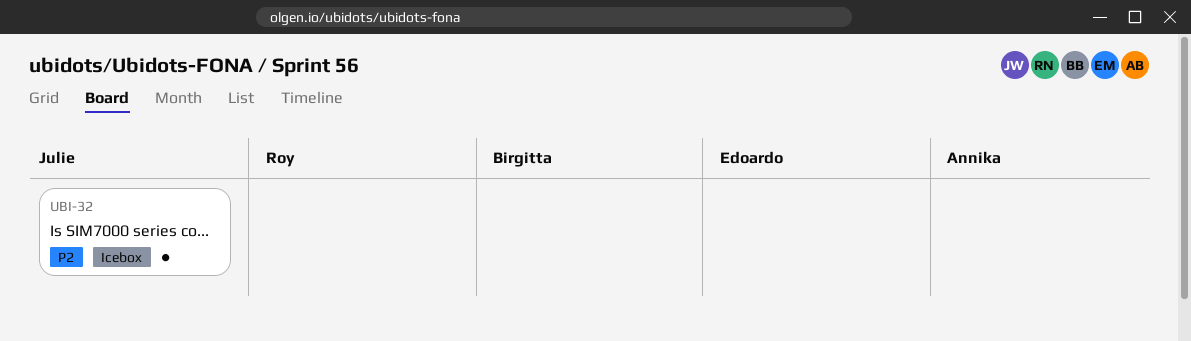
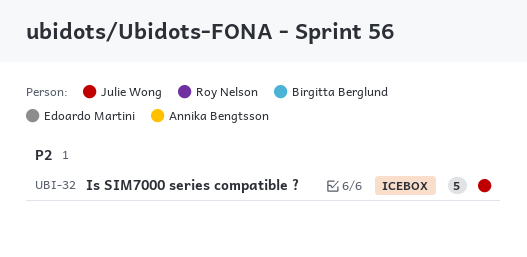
UBI-32, estimate: 1 -> 5

